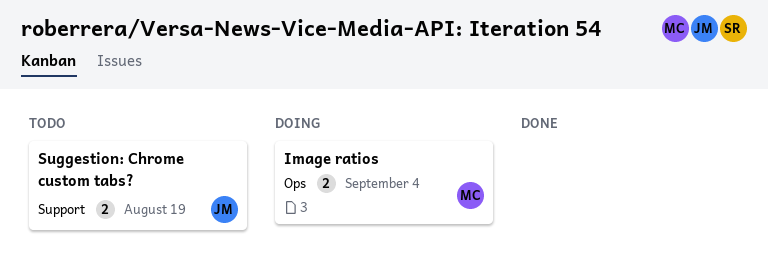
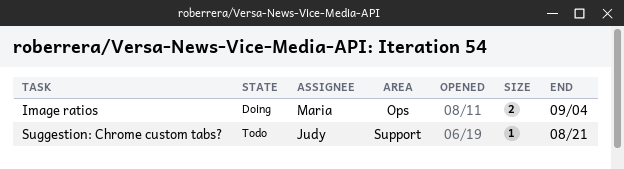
Suggestion: Chrome custom tabs?, estimate: 2 -> 1
Suggestion: Chrome custom tabs?, due: Aug 19 -> Aug 21

